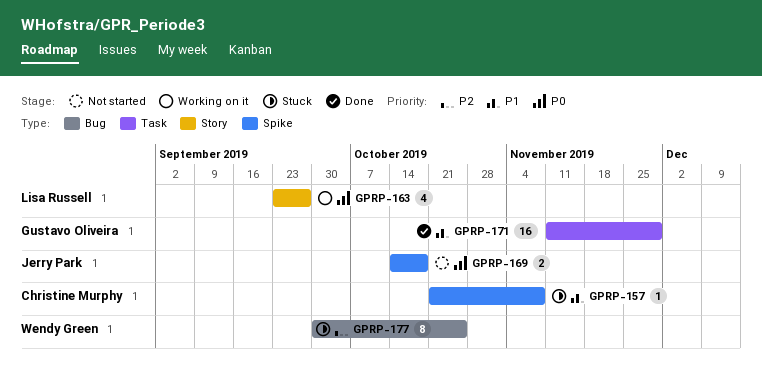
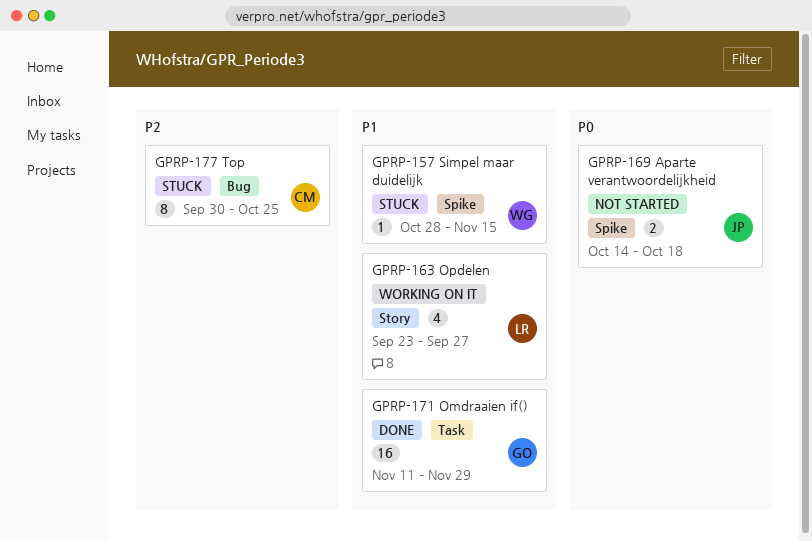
GPRP-157, owner: Christine Murphy -> Wendy Green
GPRP-157, start: Oct 21 -> Oct 28
GPRP-157, due: Nov 8 -> Nov 15
GPRP-163, priority: P0 -> P1
GPRP-177, owner: Wendy Green -> Christine Murphy

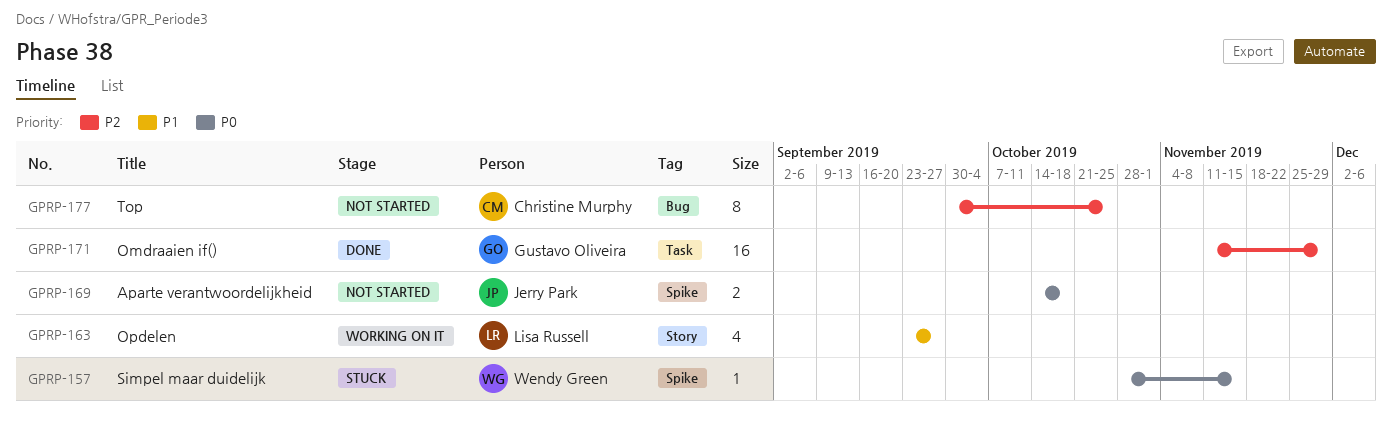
GPRP-157, priority: P1 -> P0
GPRP-171, priority: P1 -> P2
GPRP-177, status: Stuck -> Not started

